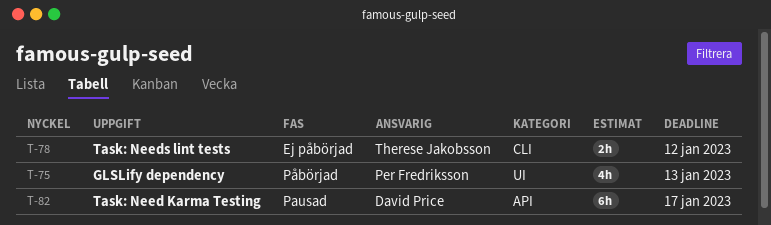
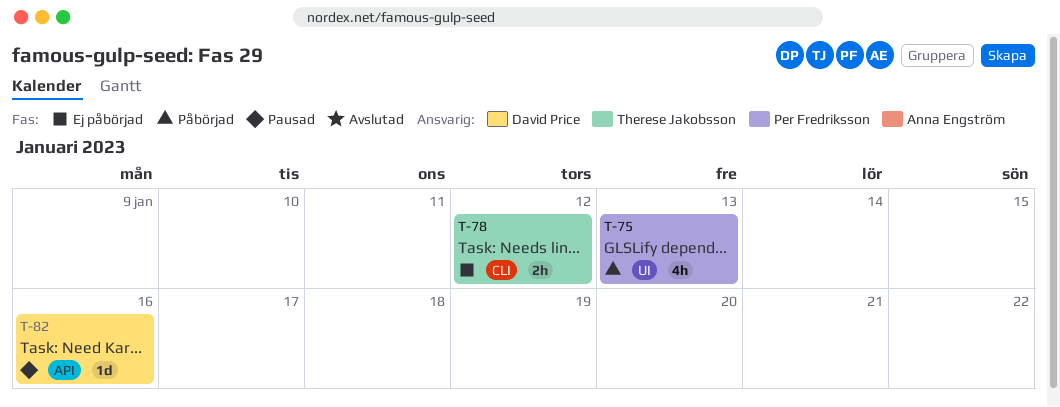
T-82, estimate: 6h -> 1d
T-82, due: Jan 17 -> Jan 16

